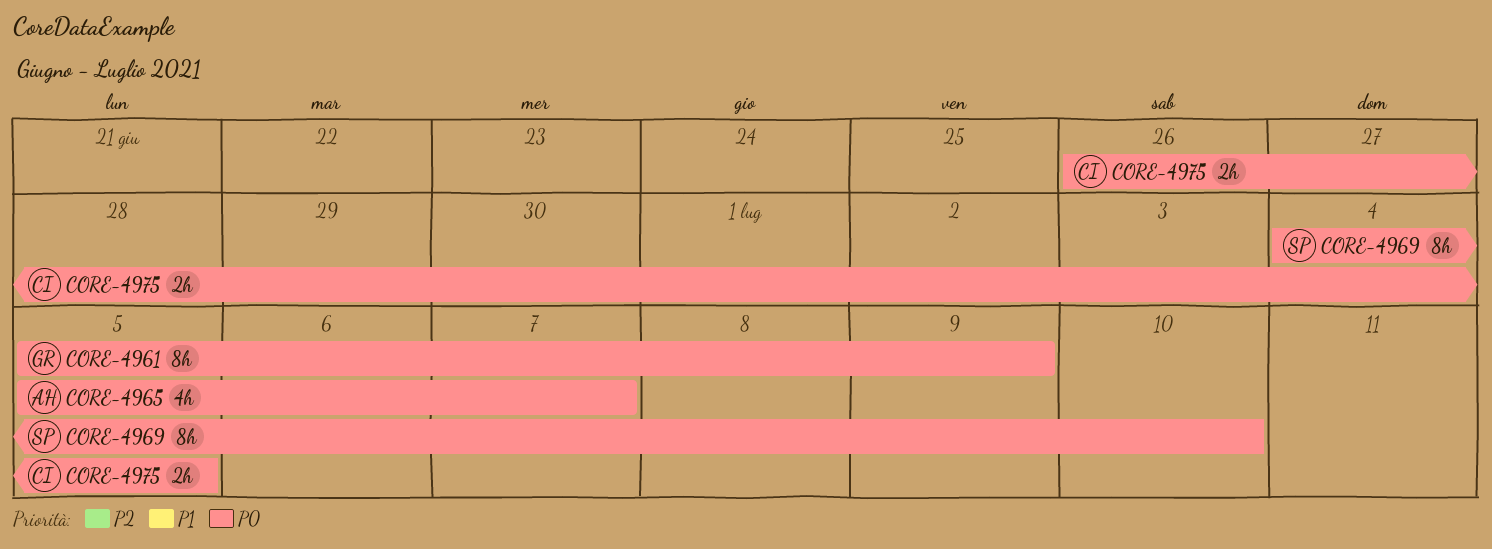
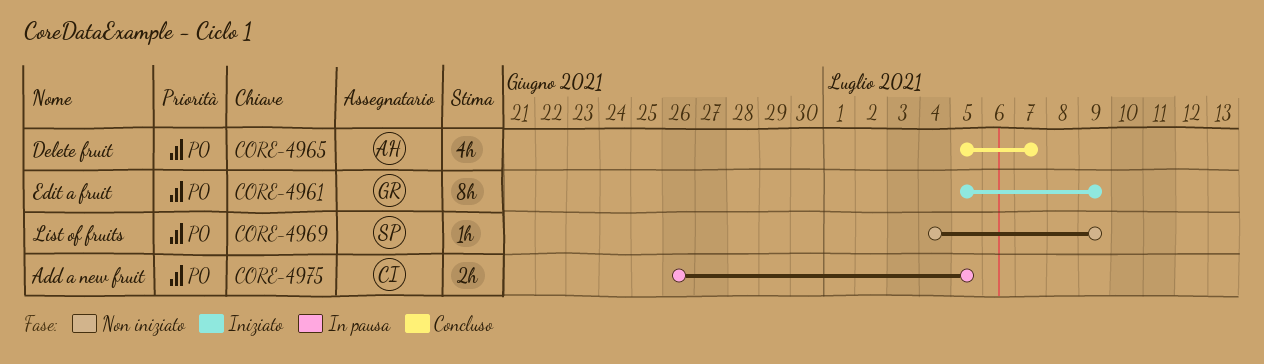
CORE-4969, estimate: 8h -> 1h
CORE-4969, due: Jul 10 -> Jul 9

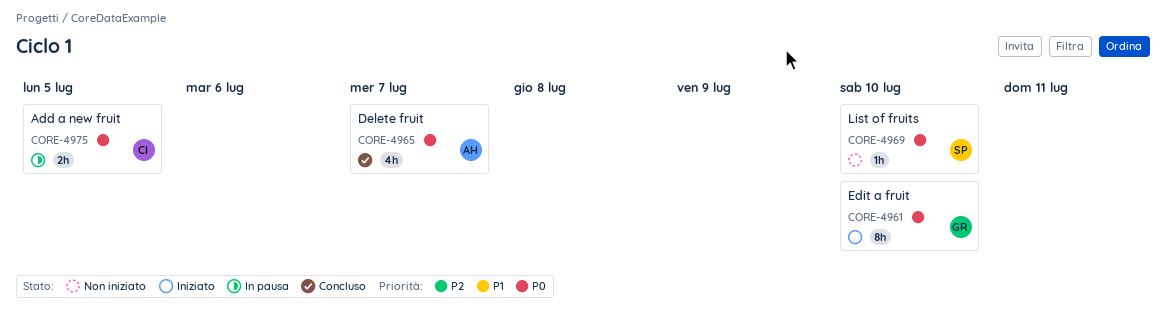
CORE-4961, due: Jul 9 -> Jul 10
CORE-4969, due: Jul 9 -> Jul 10

